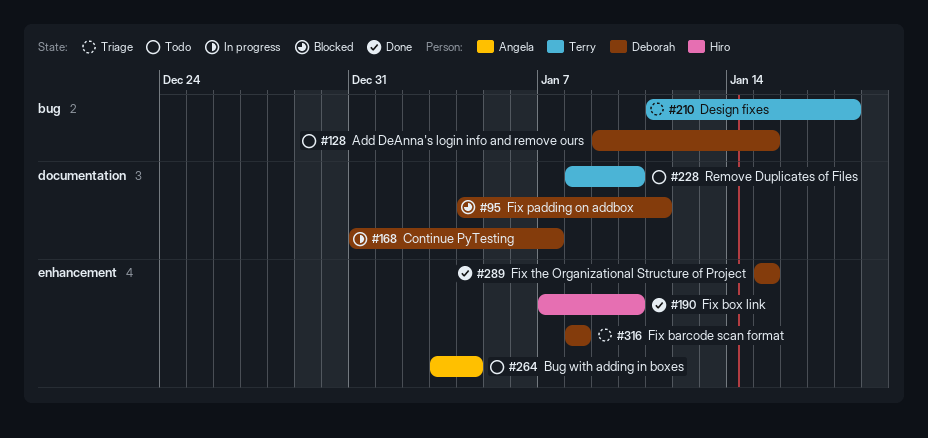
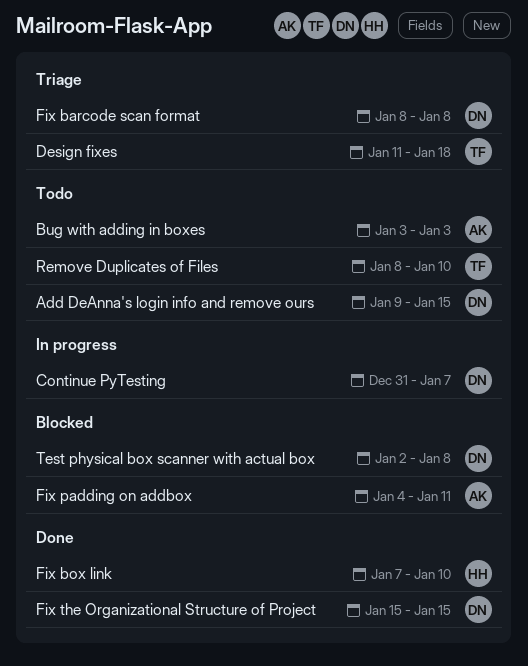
Bug with adding in boxes, due: Jan 4 -> Jan 3
Fix padding on addbox, owner: Deborah -> Angela
Test physical box scanner with actual box: none -> present

